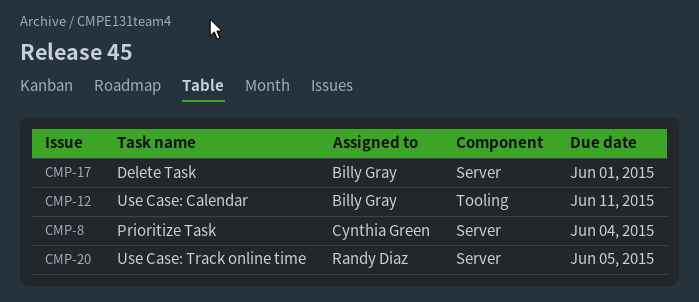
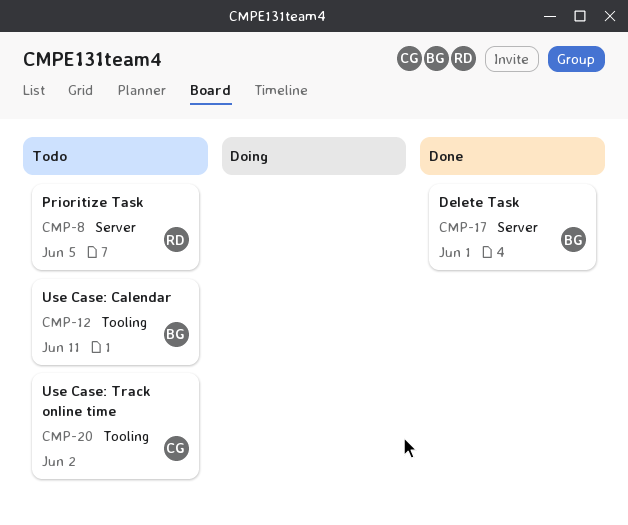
CMP-8, owner: Cynthia Green -> Randy Diaz
CMP-8, due: Jun 4 -> Jun 5
CMP-20, owner: Randy Diaz -> Cynthia Green
CMP-20, label: Server -> Tooling
CMP-20, due: Jun 5 -> Jun 2

